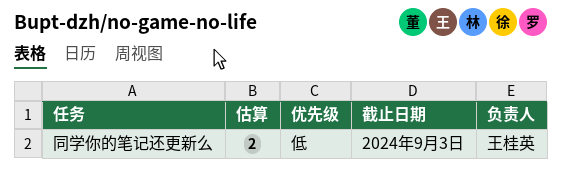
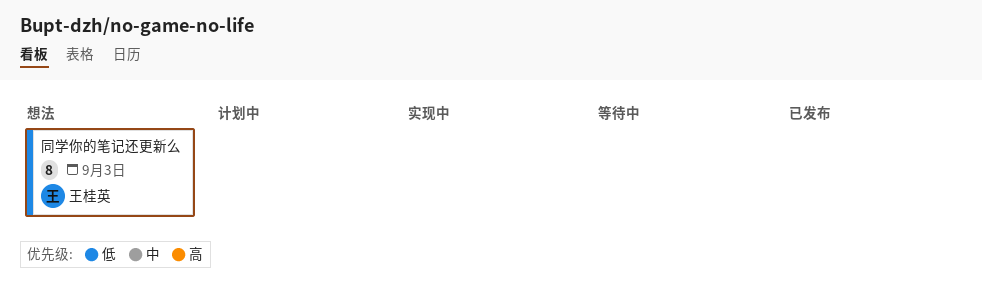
同学你的笔记还更新么, estimate: 2 -> 8

